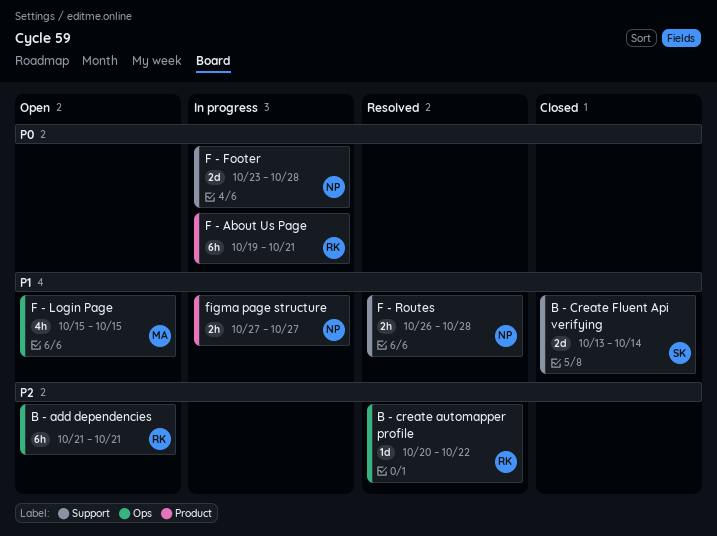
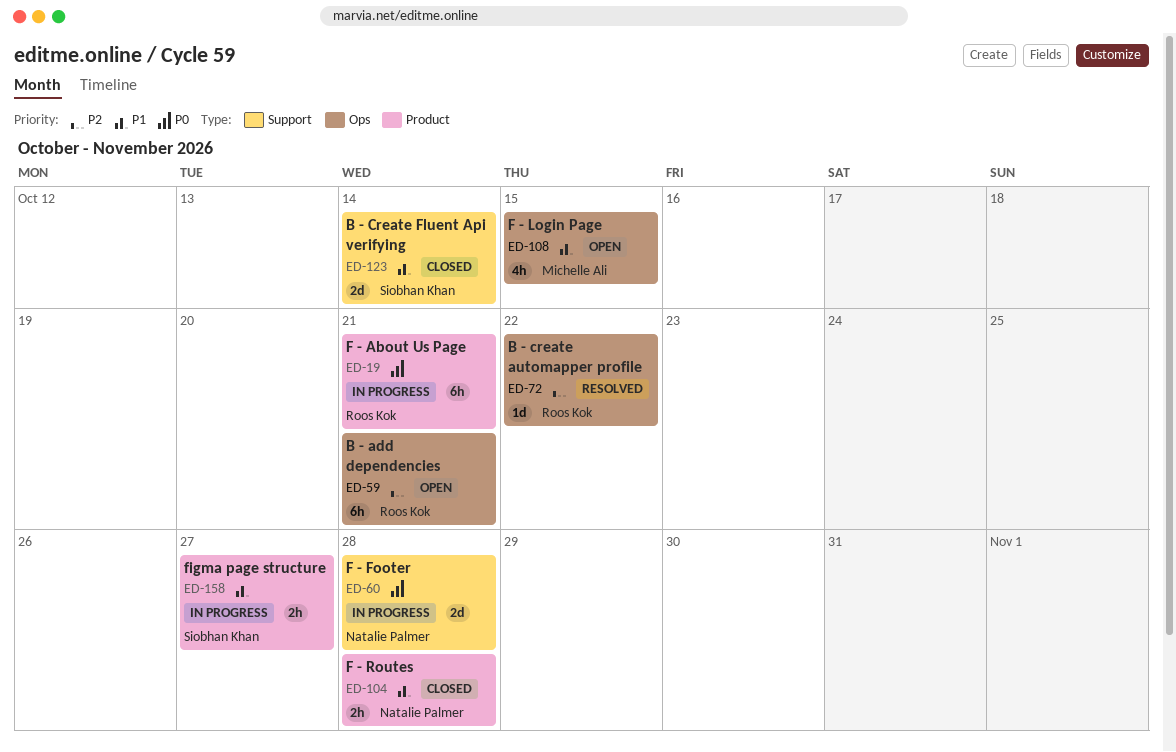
F - Routes, status: Resolved -> Closed
F - Routes, label: Support -> Product
figma page structure, owner: Natalie Palmer -> Siobhan Khan

